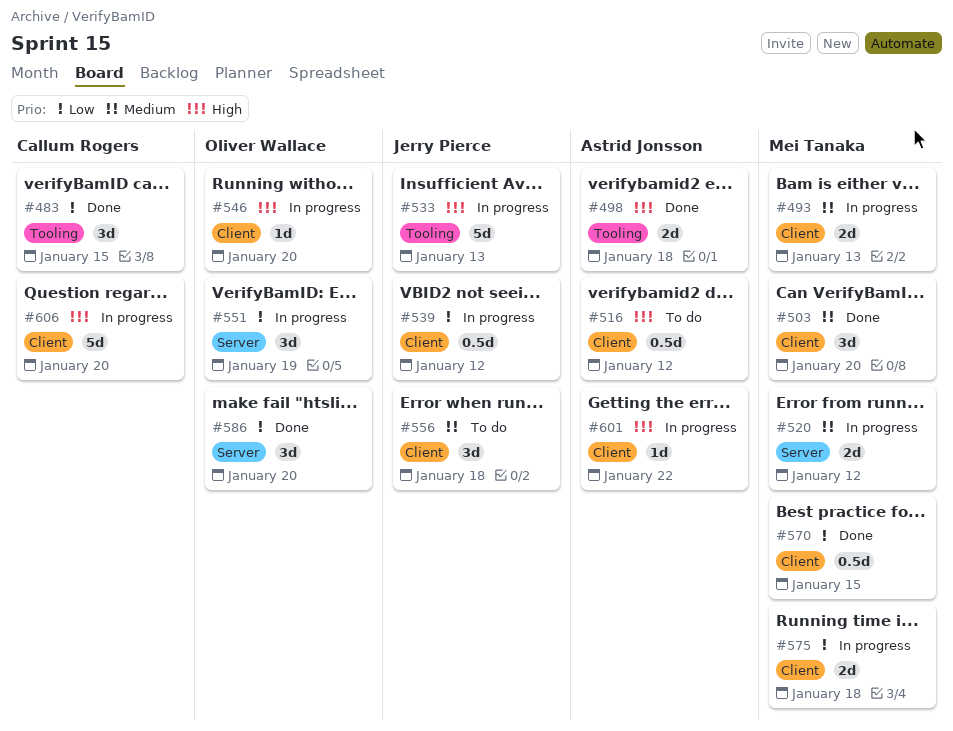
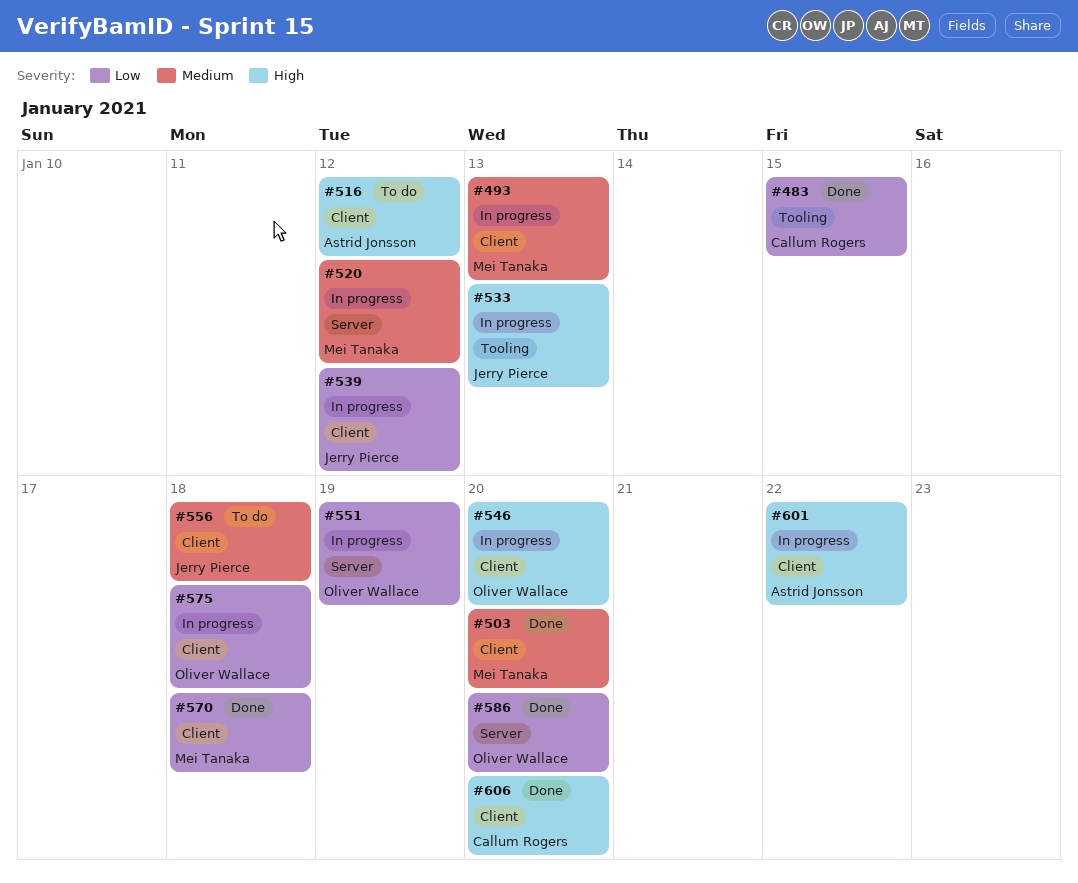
#498: present -> none
#570, due: Jan 15 -> Jan 18
#575, owner: Mei Tanaka -> Oliver Wallace
#606, status: In progress -> Done

